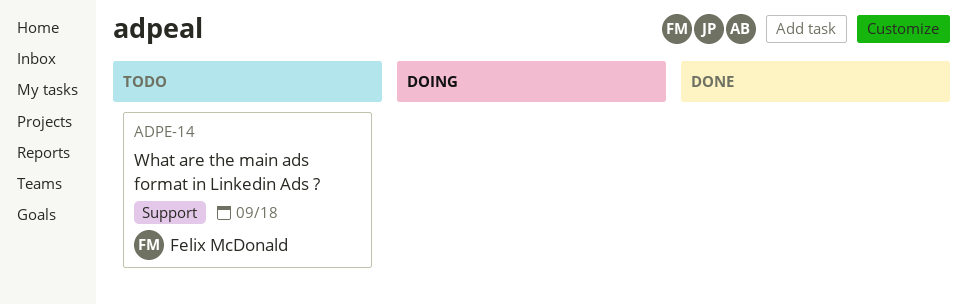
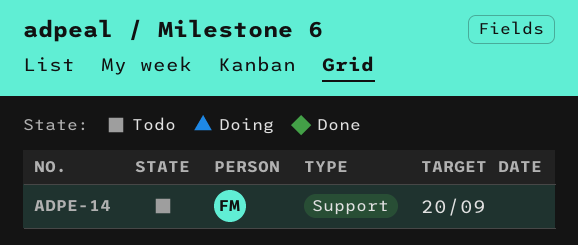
ADPE-14, due: Sep 18 -> Sep 20

